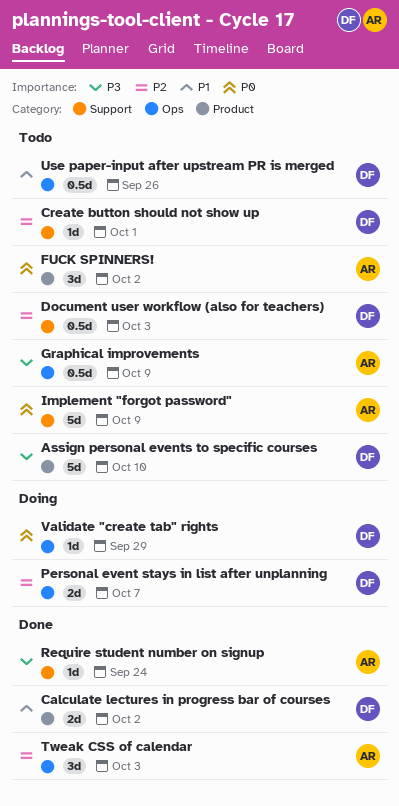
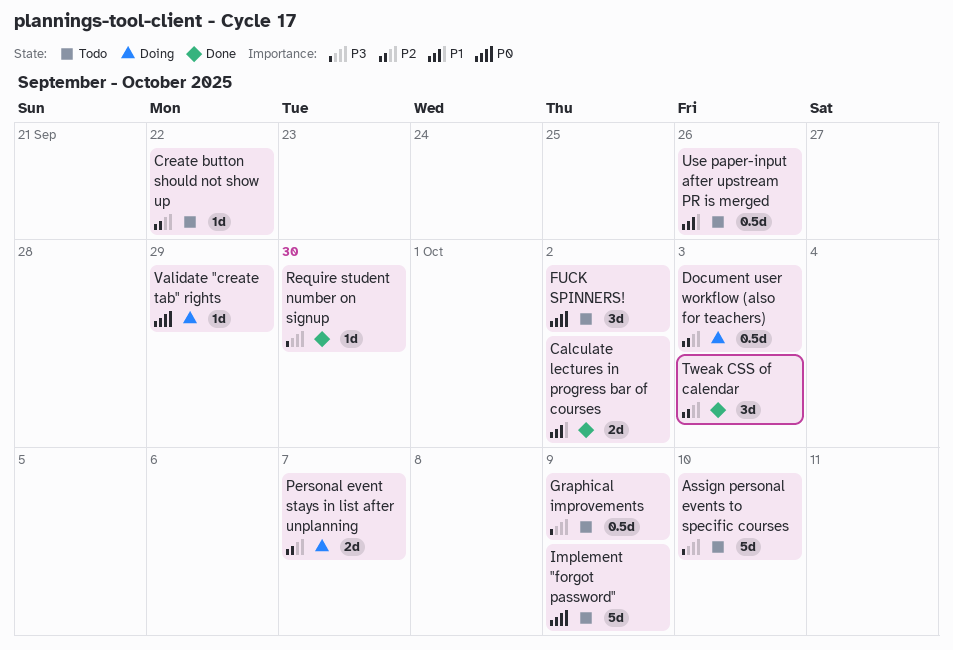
Create button should not show up, due: Oct 1 -> Sep 22
Document user workflow (also for teachers), status: Todo -> Doing
Require student number on signup, due: Sep 24 -> Sep 30

